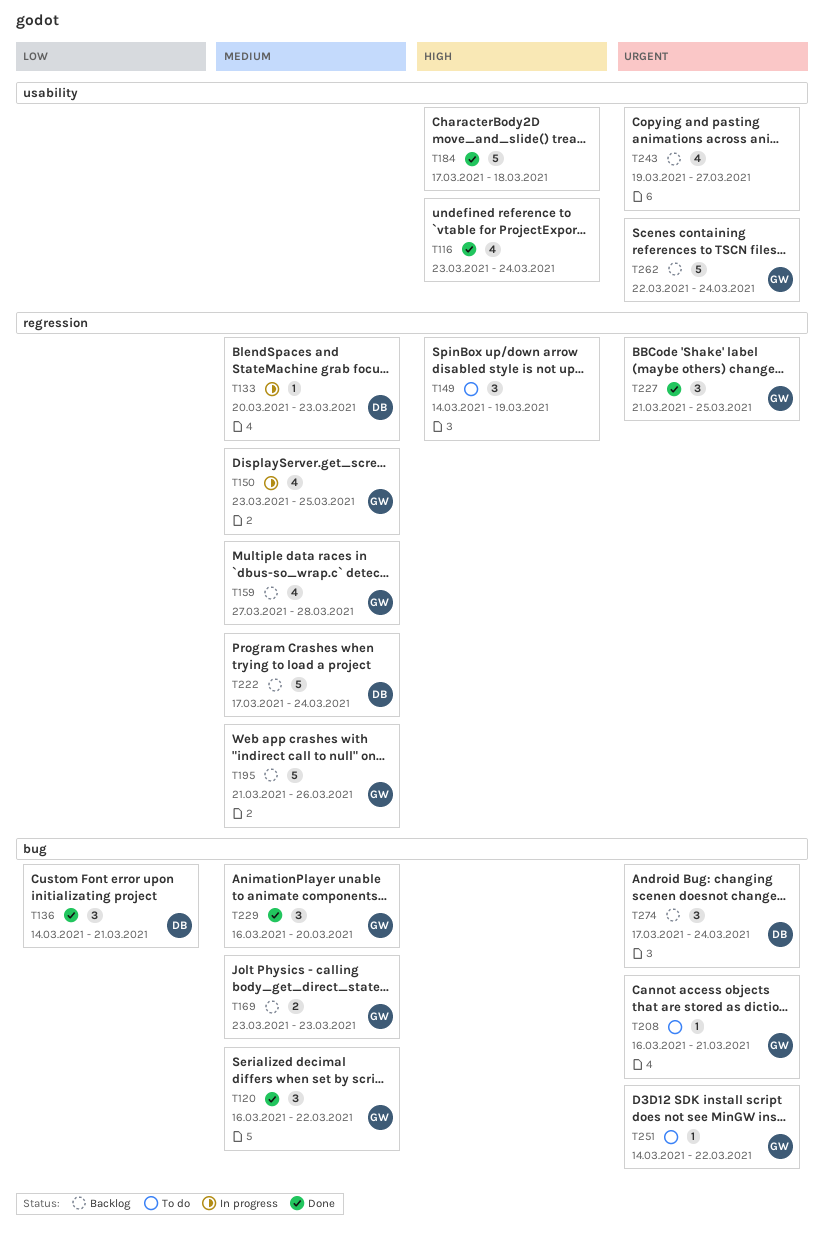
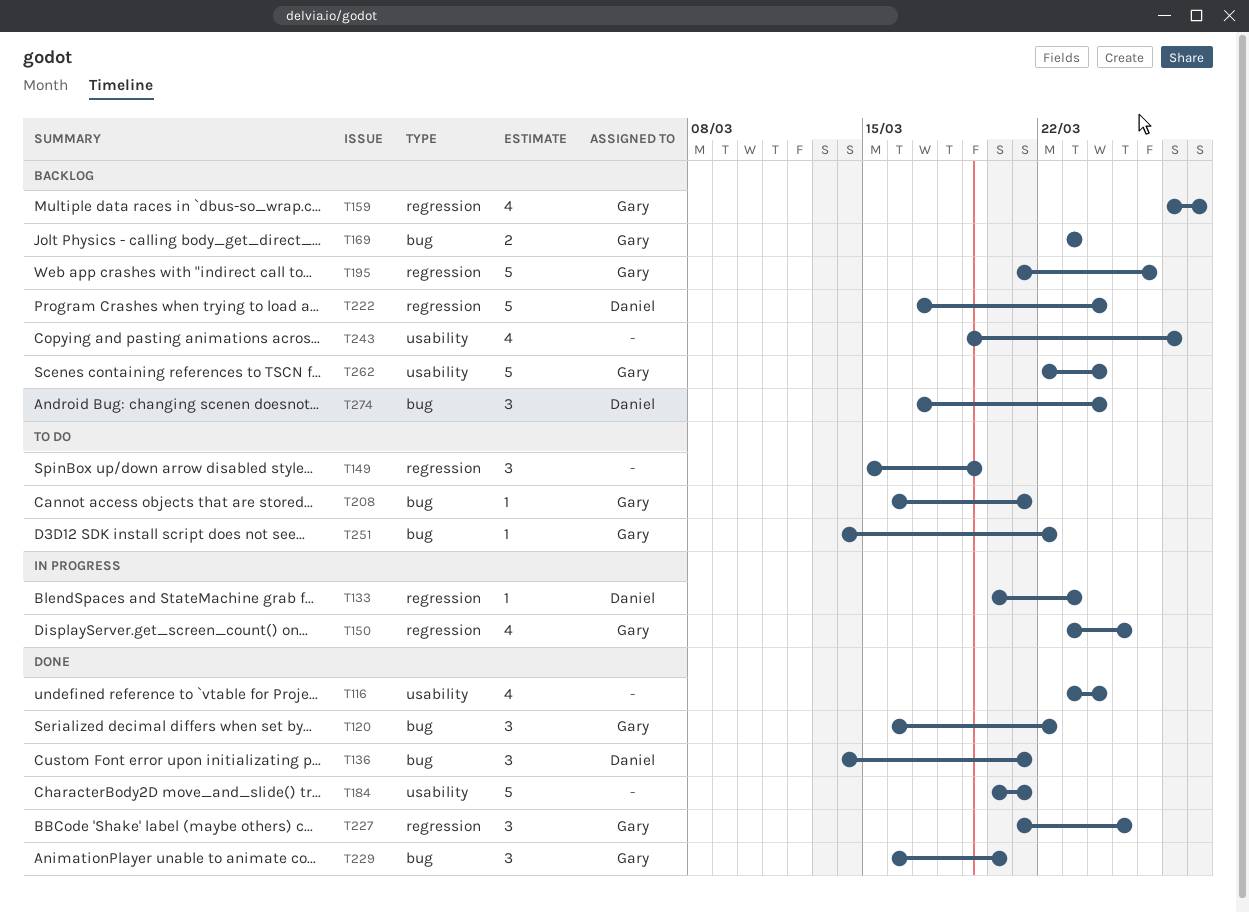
T149, start: Mar 14 -> Mar 15
T184, start: Mar 17 -> Mar 20
T184, due: Mar 18 -> Mar 21

